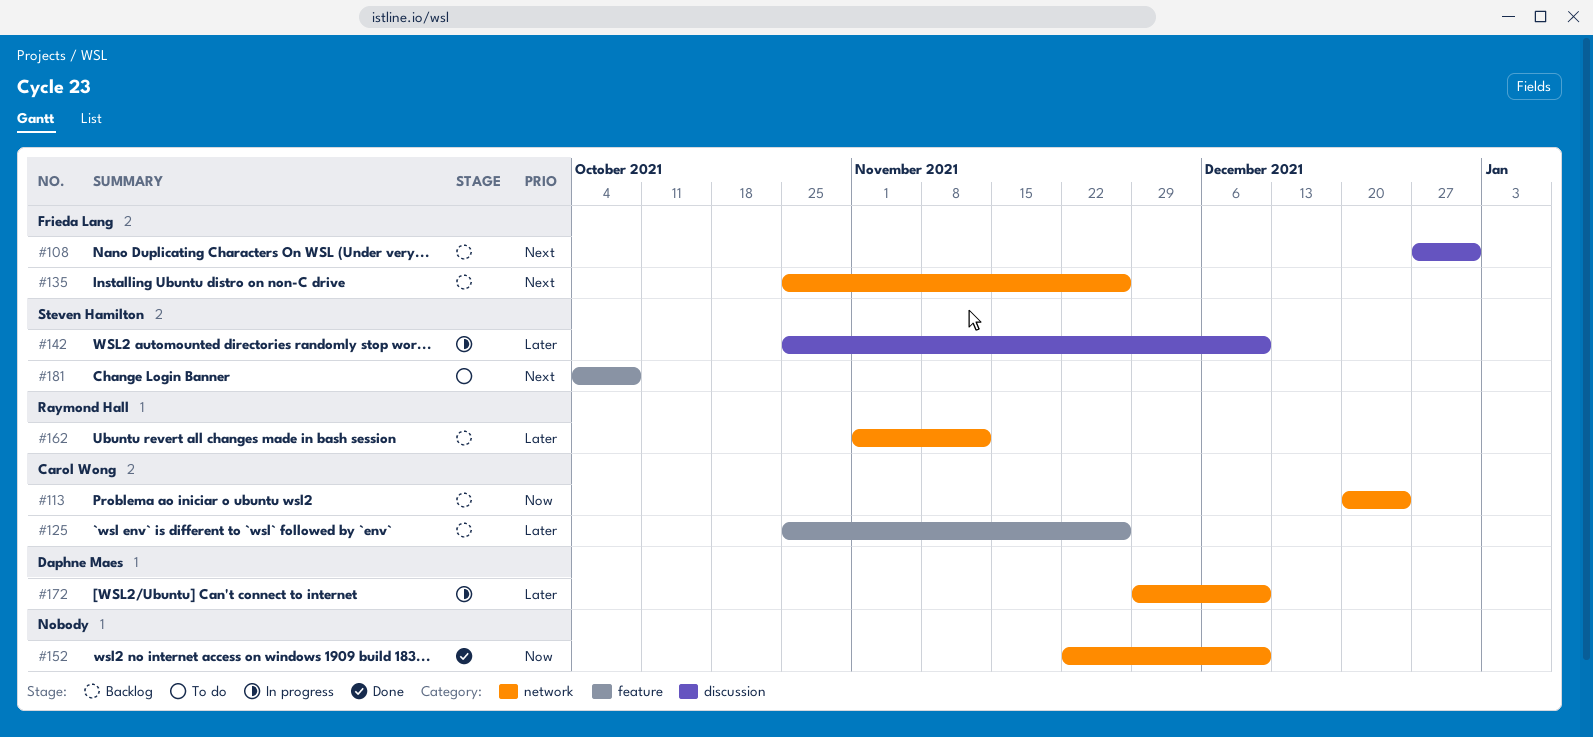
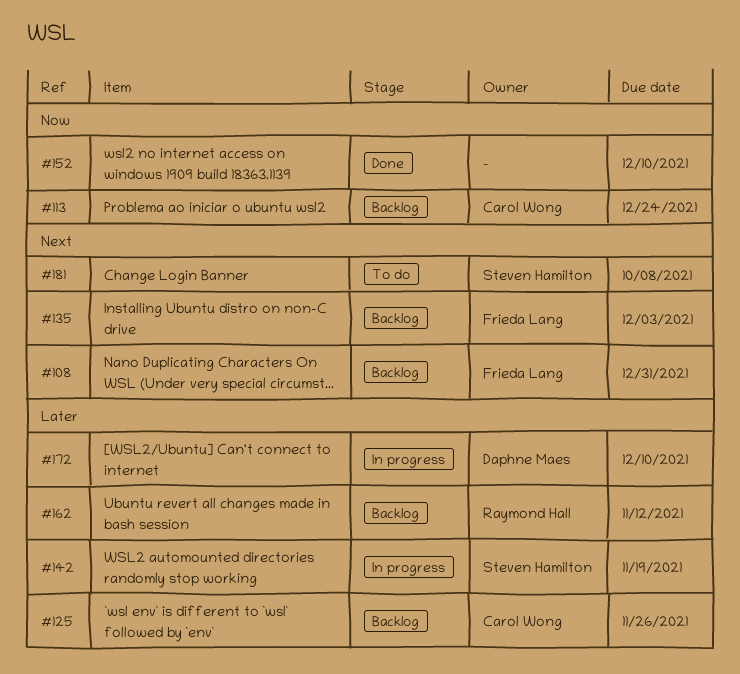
#135, due: Nov 26 -> Dec 3
#142, due: Dec 10 -> Nov 19

